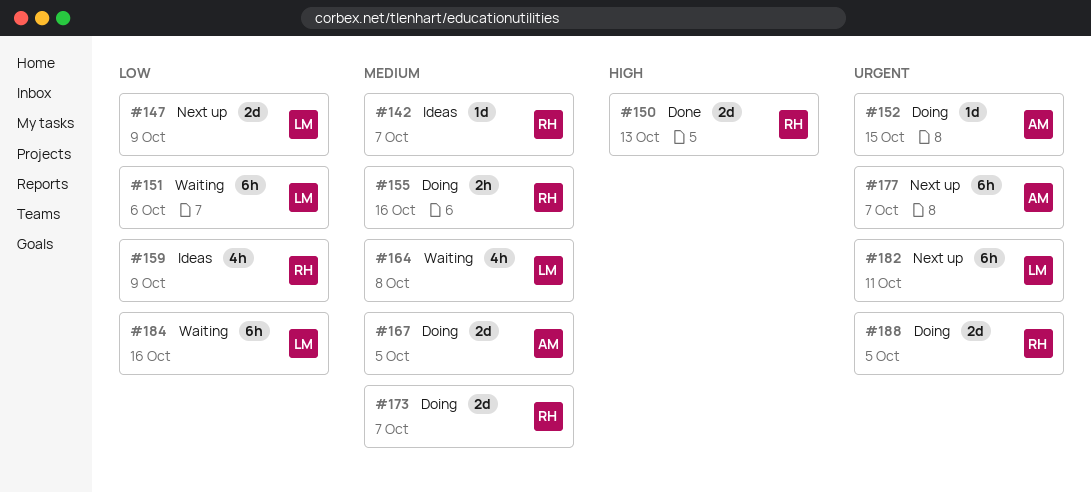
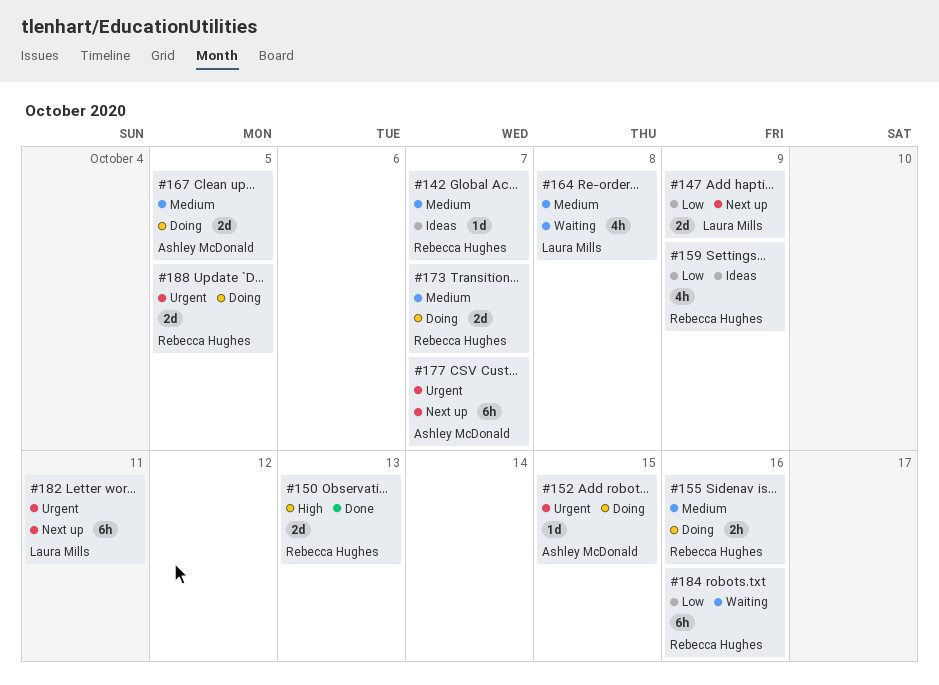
#151: present -> none
#184, owner: Laura Mills -> Rebecca Hughes

